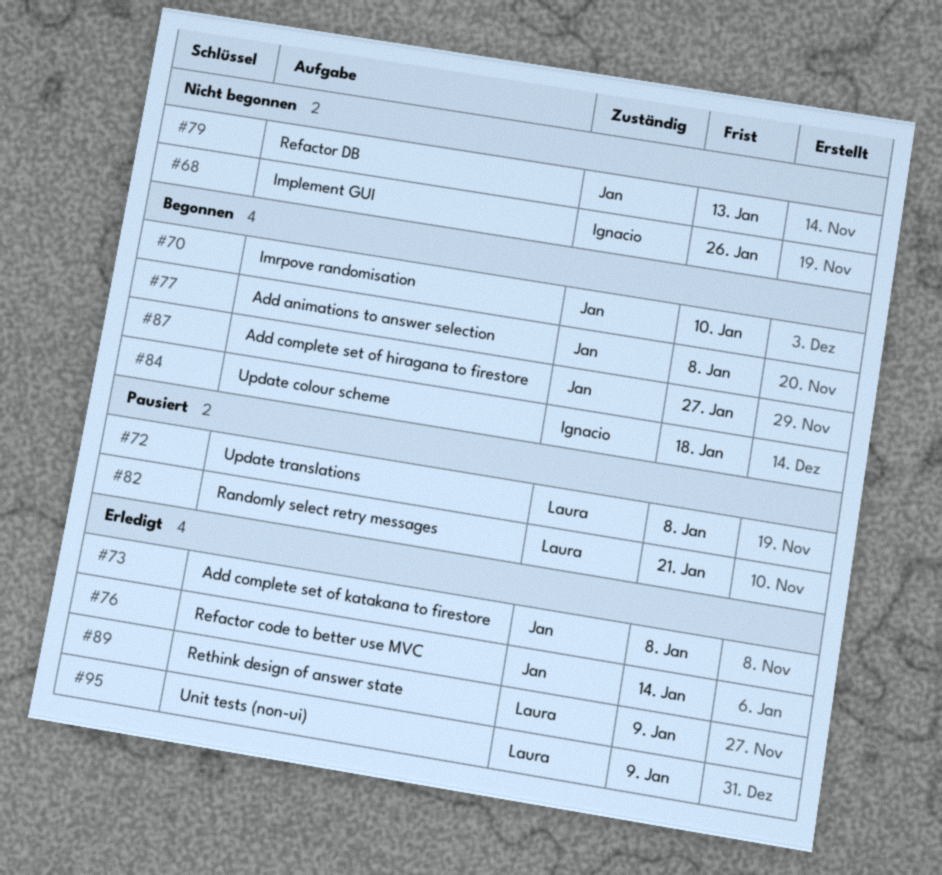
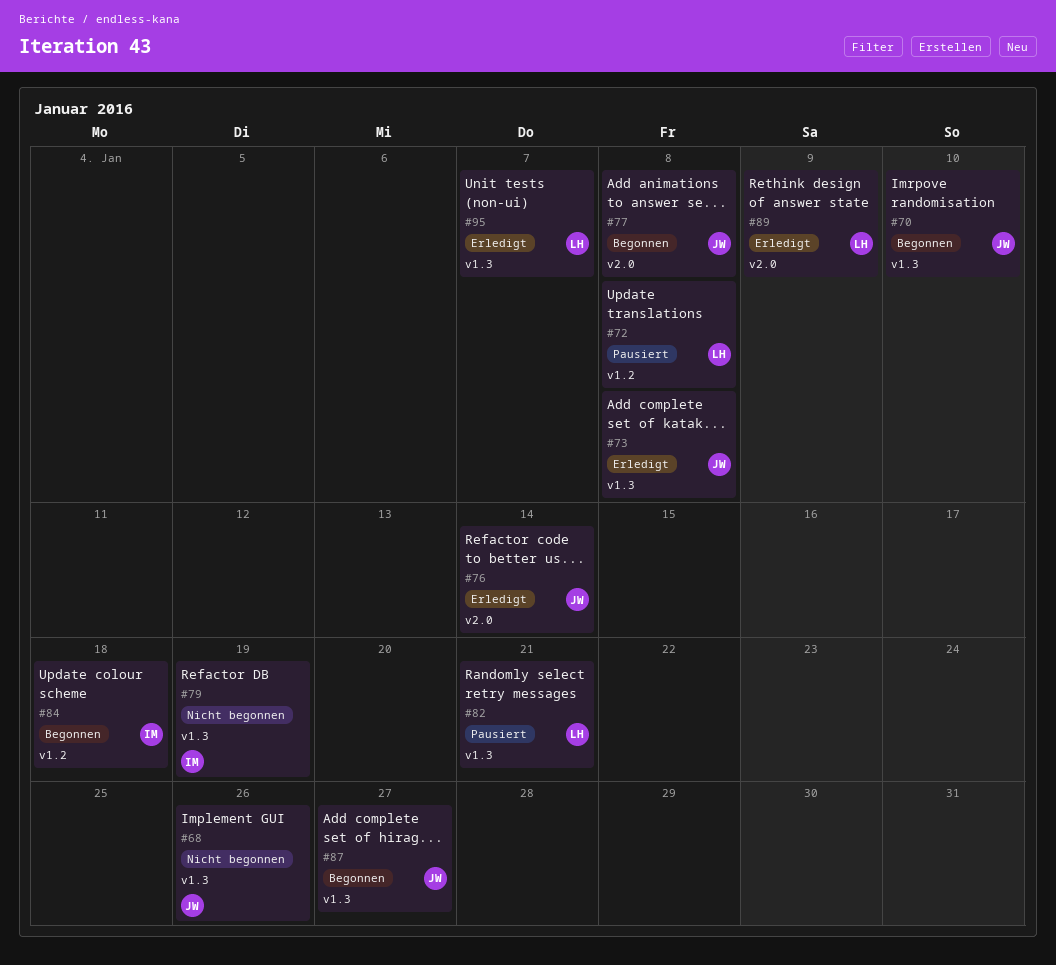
#68, owner: Ignacio -> Jan
#79, owner: Jan -> Ignacio
#79, due: Jan 13 -> Jan 19
#95, due: Jan 9 -> Jan 7

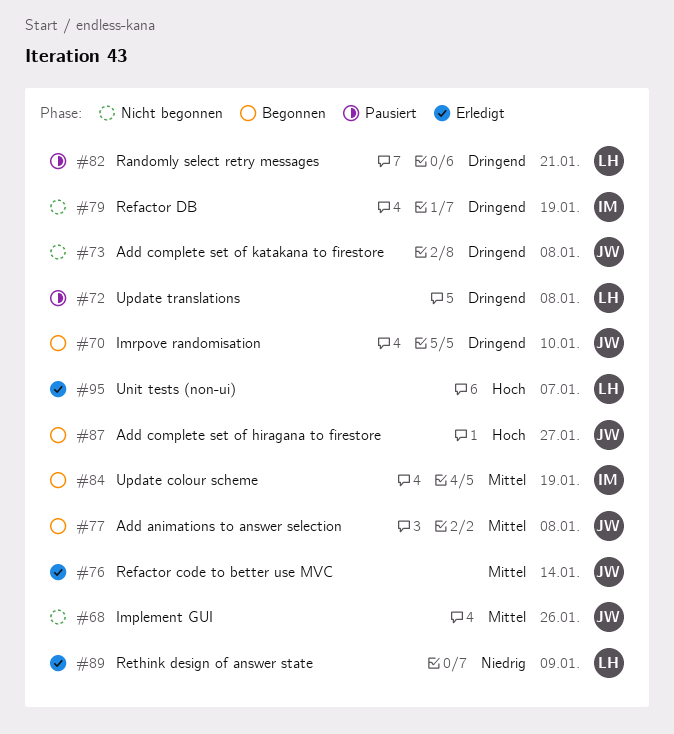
#73, status: Erledigt -> Nicht begonnen
#84, due: Jan 18 -> Jan 19

